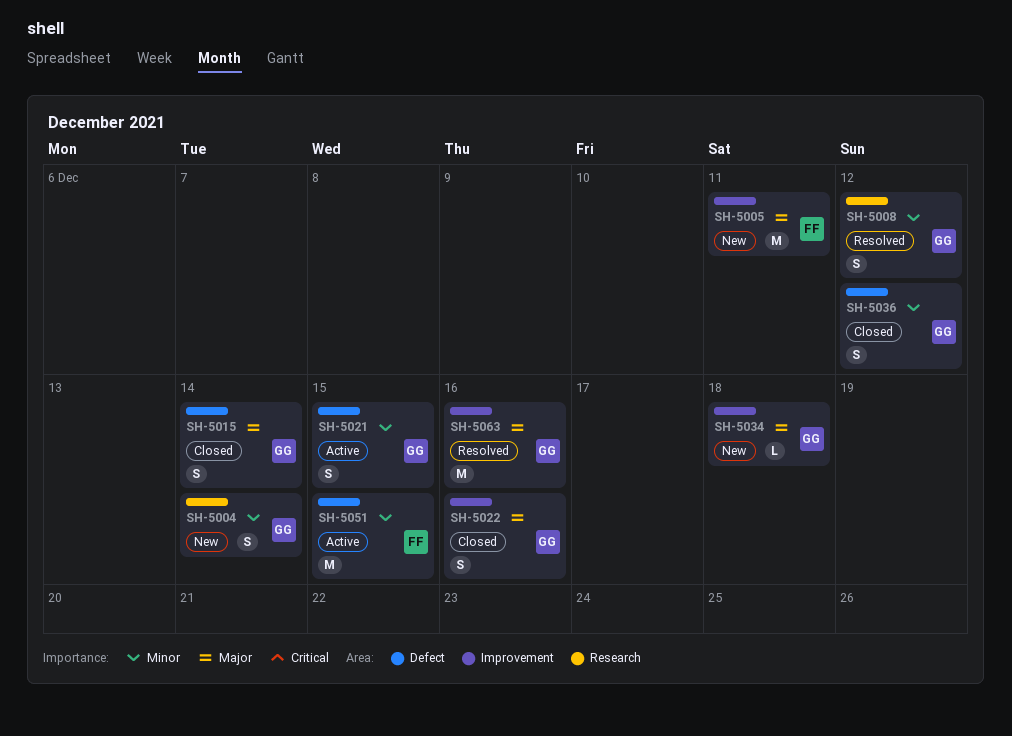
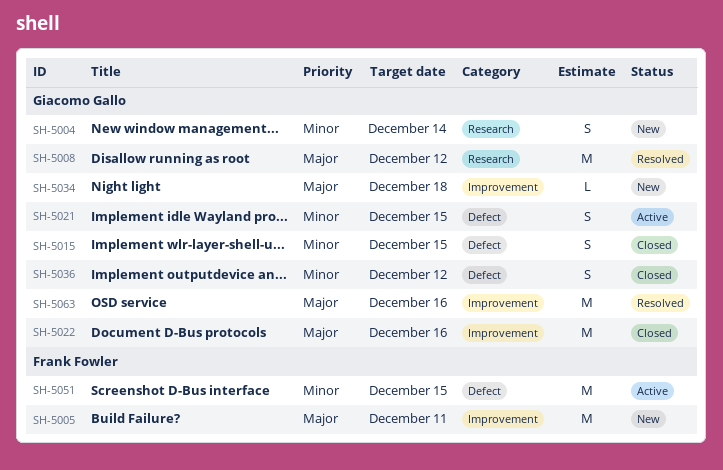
SH-5008, priority: Minor -> Major
SH-5008, estimate: S -> M
SH-5015, priority: Major -> Minor
SH-5015, due: Dec 14 -> Dec 15
SH-5022, estimate: S -> M

